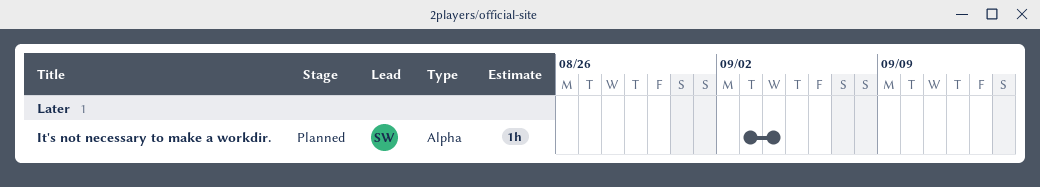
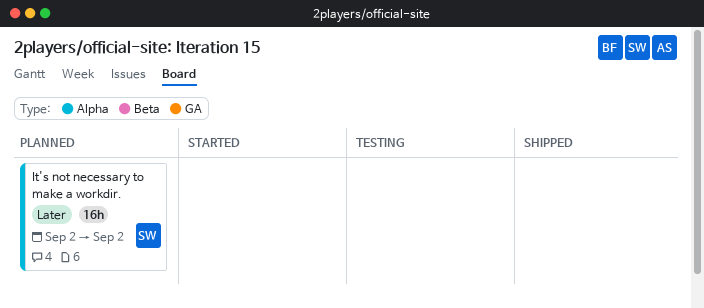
It's not necessary to make a workdir., estimate: 1h -> 16h
It's not necessary to make a workdir., start: Sep 3 -> Sep 2
It's not necessary to make a workdir., due: Sep 4 -> Sep 2

